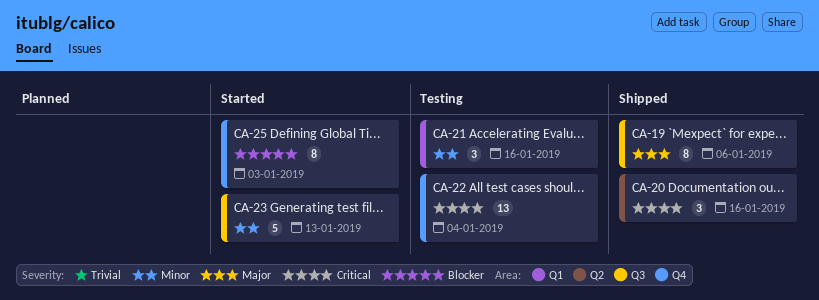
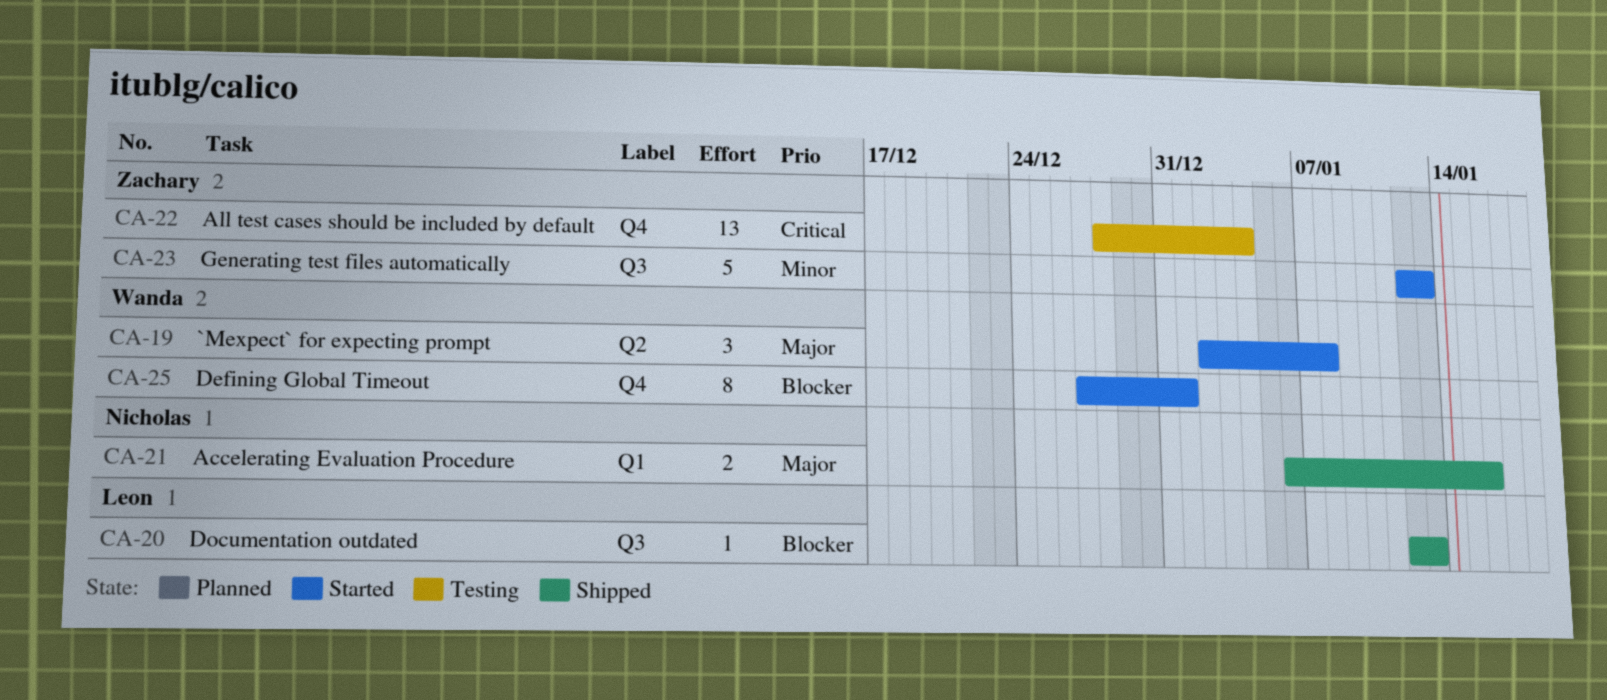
CA-19, status: Shipped -> Started
CA-19, label: Q3 -> Q2
CA-19, estimate: 8 -> 3
CA-19, due: Jan 6 -> Jan 8
CA-20, priority: Critical -> Blocker
CA-20, label: Q2 -> Q3
CA-20, estimate: 3 -> 1
CA-20, due: Jan 16 -> Jan 13
CA-21, status: Testing -> Shipped
CA-21, priority: Minor -> Major
CA-21, estimate: 3 -> 2
CA-25, due: Jan 3 -> Jan 1

